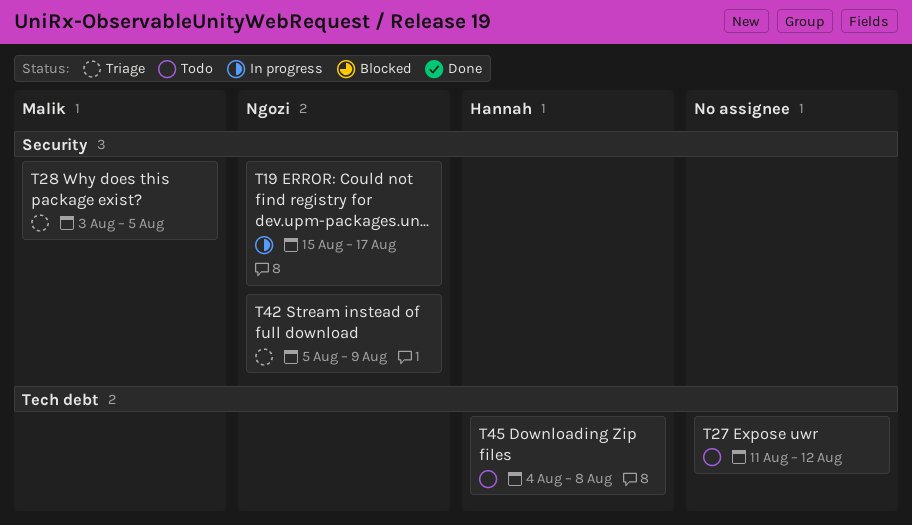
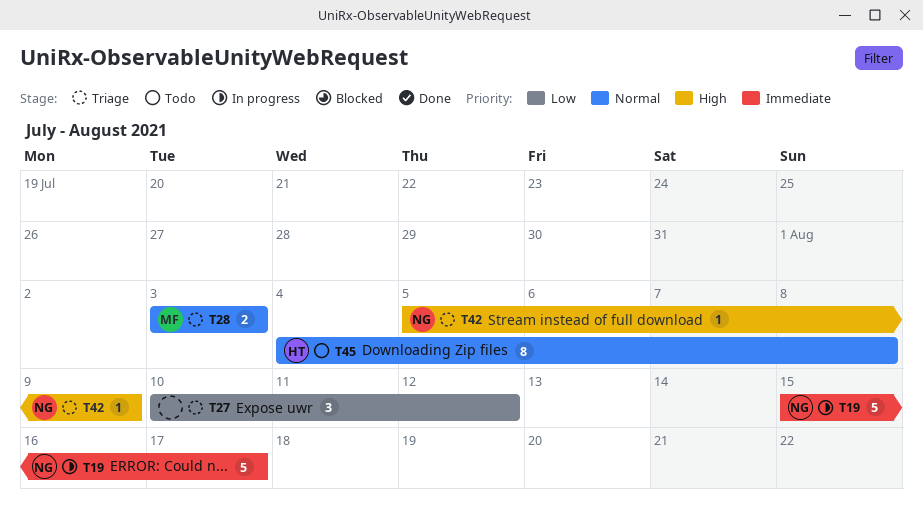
T27, status: Todo -> Triage
T27, start: Aug 11 -> Aug 10
T28, due: Aug 5 -> Aug 3

